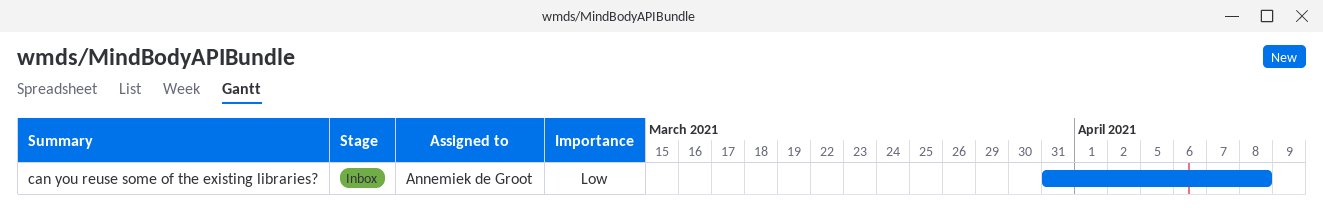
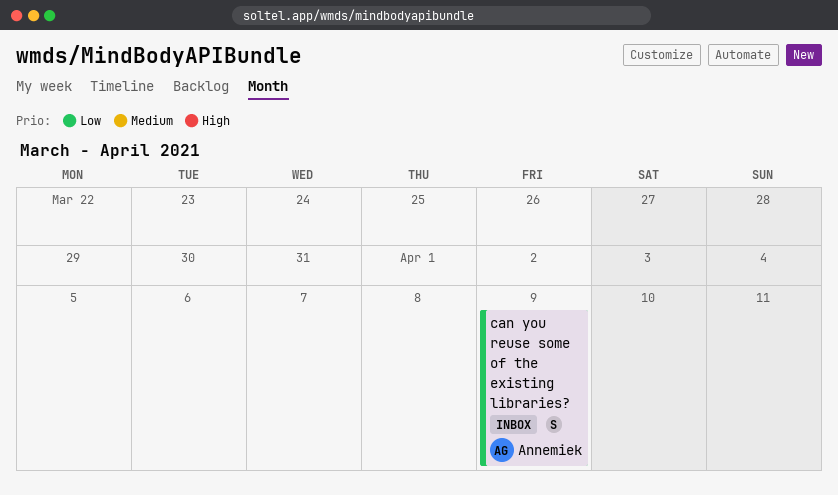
can you reuse some of the existing libraries?, due: Apr 8 -> Apr 9

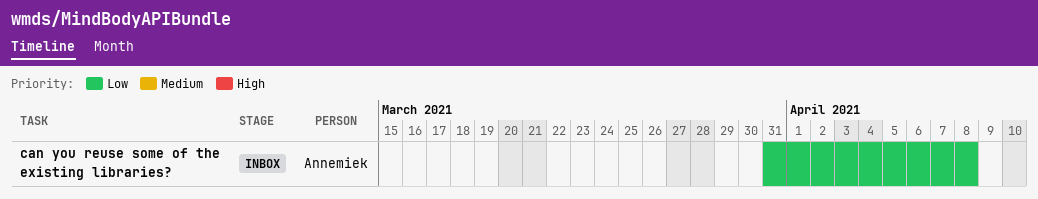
can you reuse some of the existing libraries?, due: Apr 9 -> Apr 8

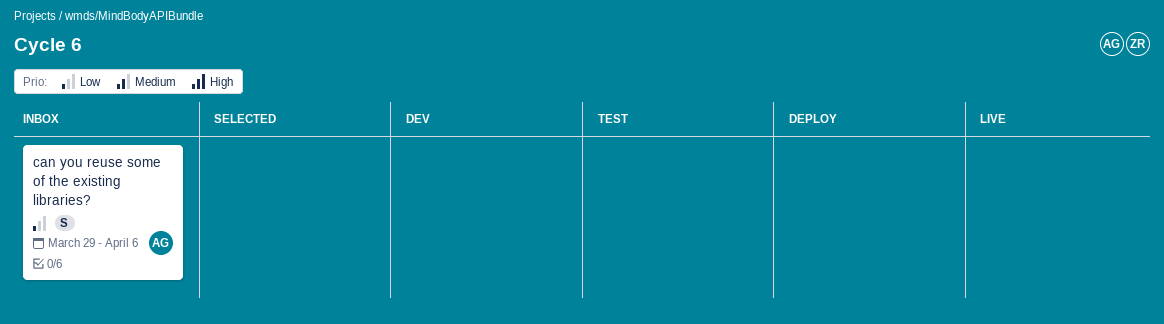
can you reuse some of the existing libraries?, start: Mar 31 -> Mar 29
can you reuse some of the existing libraries?, due: Apr 8 -> Apr 6

